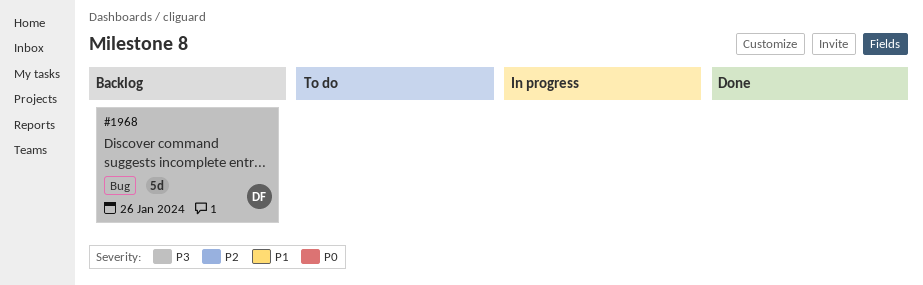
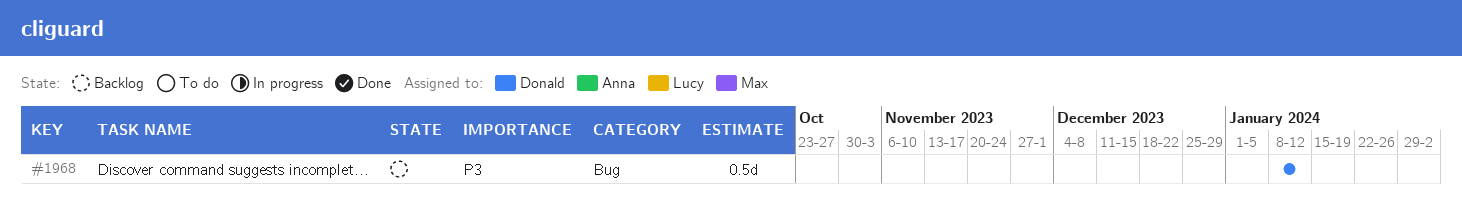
#1968, estimate: 5d -> 0.5d
#1968, due: Jan 26 -> Jan 12

